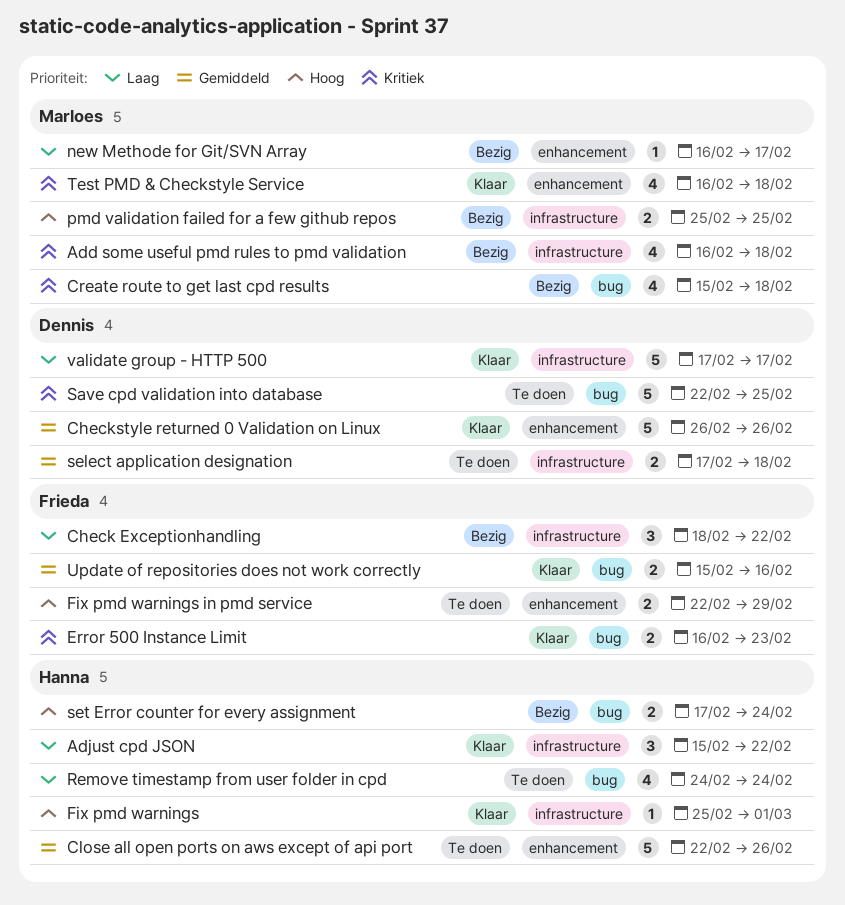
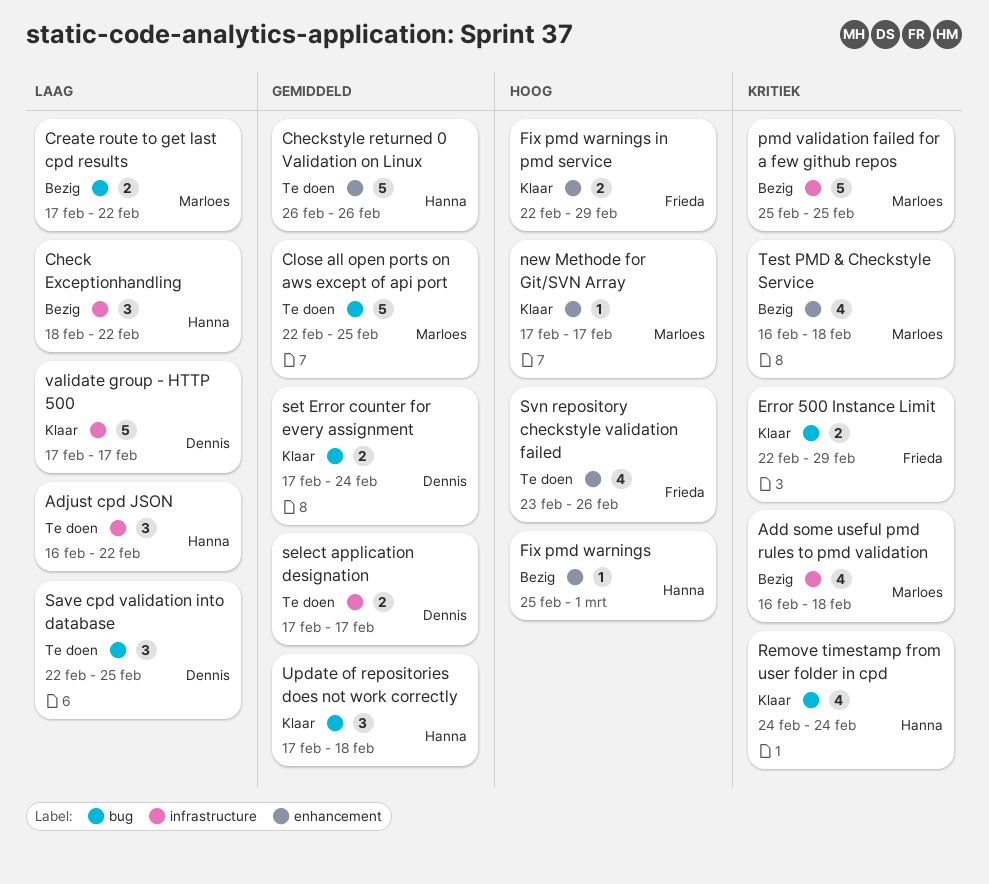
Adjust cpd JSON, status: Klaar -> Te doen
Adjust cpd JSON, start: Feb 15 -> Feb 16
Check Exceptionhandling, owner: Frieda -> Hanna
Checkstyle returned 0 Validation on Linux, status: Klaar -> Te doen
Checkstyle returned 0 Validation on Linux, owner: Dennis -> Hanna
Close all open ports on aws except of api port, owner: Hanna -> Marloes
Close all open ports on aws except of api port, label: enhancement -> bug
Close all open ports on aws except of api port, due: Feb 26 -> Feb 25
Create route to get last cpd results, priority: Kritiek -> Laag
Create route to get last cpd results, estimate: 4 -> 2
Create route to get last cpd results, start: Feb 15 -> Feb 17
Create route to get last cpd results, due: Feb 18 -> Feb 22
Error 500 Instance Limit, start: Feb 16 -> Feb 22
Error 500 Instance Limit, due: Feb 23 -> Feb 29
Fix pmd warnings, status: Klaar -> Bezig
Fix pmd warnings, label: infrastructure -> enhancement
Fix pmd warnings in pmd service, status: Te doen -> Klaar
new Methode for Git/SVN Array, status: Bezig -> Klaar
new Methode for Git/SVN Array, priority: Laag -> Hoog
new Methode for Git/SVN Array, start: Feb 16 -> Feb 17
pmd validation failed for a few github repos, priority: Hoog -> Kritiek
pmd validation failed for a few github repos, estimate: 2 -> 5
Remove timestamp from user folder in cpd, status: Te doen -> Klaar
Remove timestamp from user folder in cpd, priority: Laag -> Kritiek
Save cpd validation into database, priority: Kritiek -> Laag
Save cpd validation into database, estimate: 5 -> 3
select application designation, due: Feb 18 -> Feb 17
set Error counter for every assignment, status: Bezig -> Klaar
set Error counter for every assignment, owner: Hanna -> Dennis
set Error counter for every assignment, priority: Hoog -> Gemiddeld
Svn repository checkstyle validation failed: none -> present
Test PMD & Checkstyle Service, status: Klaar -> Bezig
Update of repositories does not work correctly, owner: Frieda -> Hanna
Update of repositories does not work correctly, estimate: 2 -> 3
Update of repositories does not work correctly, start: Feb 15 -> Feb 17
Update of repositories does not work correctly, due: Feb 16 -> Feb 18

